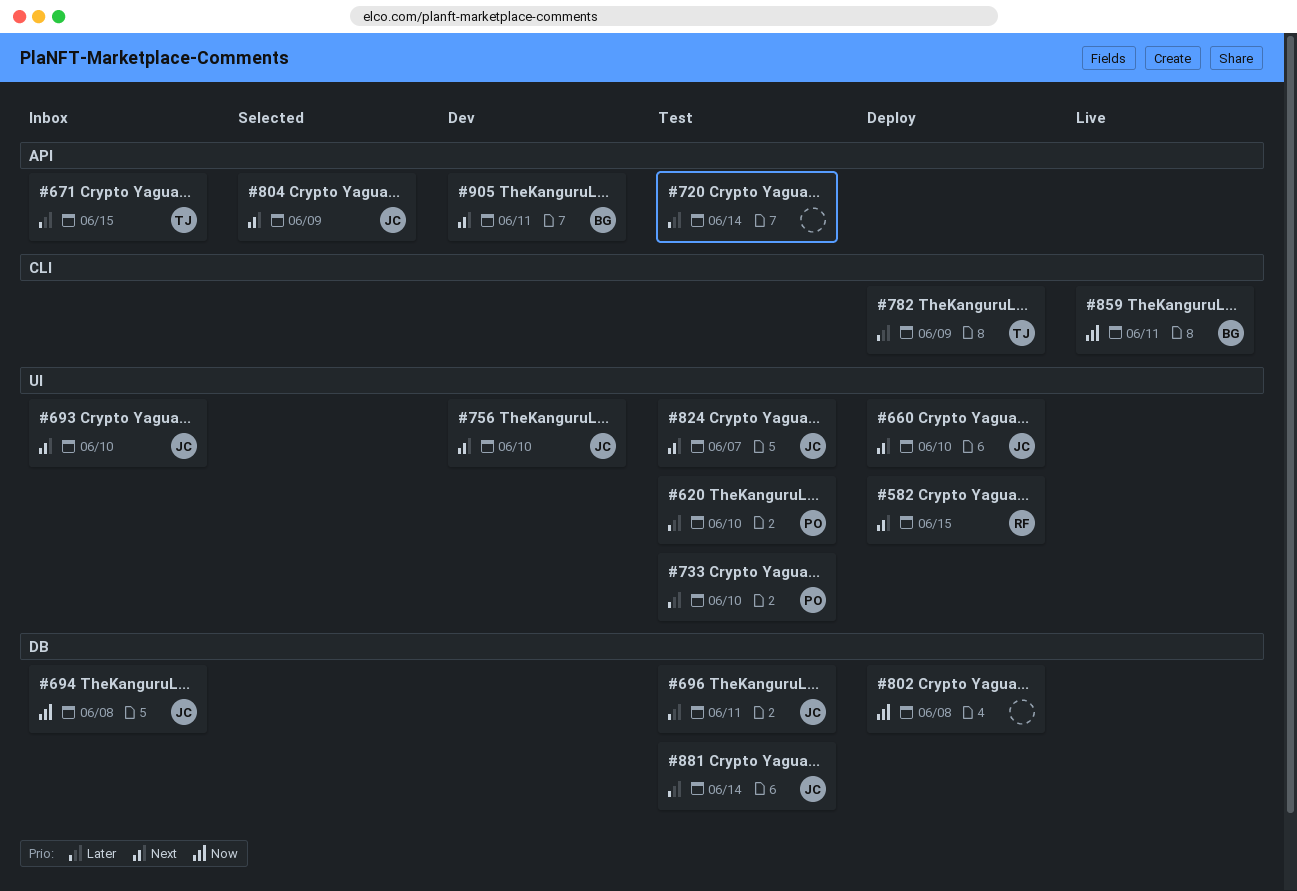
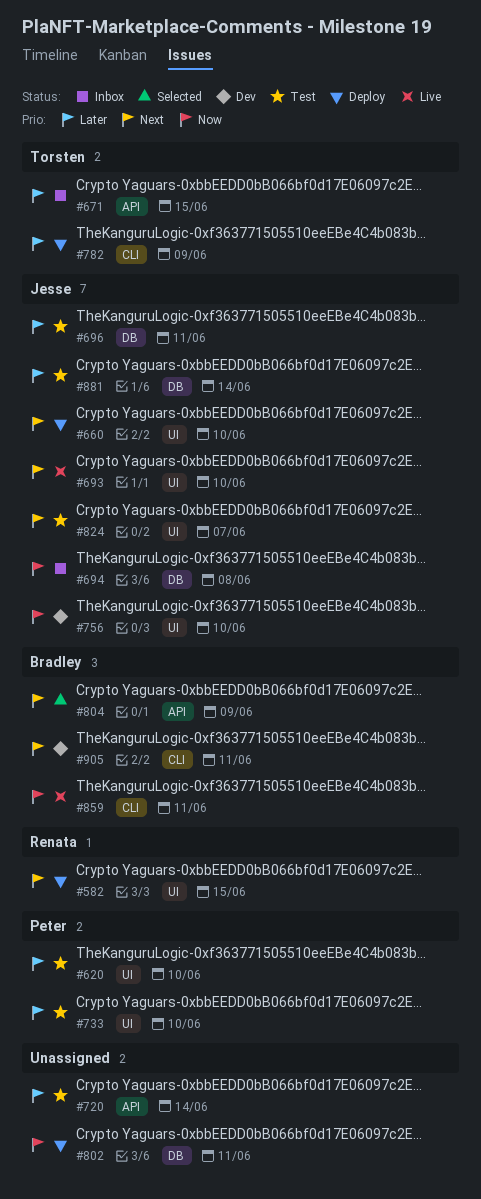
#693, status: Inbox -> Live
#756, priority: Next -> Now
#802, due: Jun 8 -> Jun 11
#804, owner: Jesse -> Bradley
#905, label: API -> CLI

